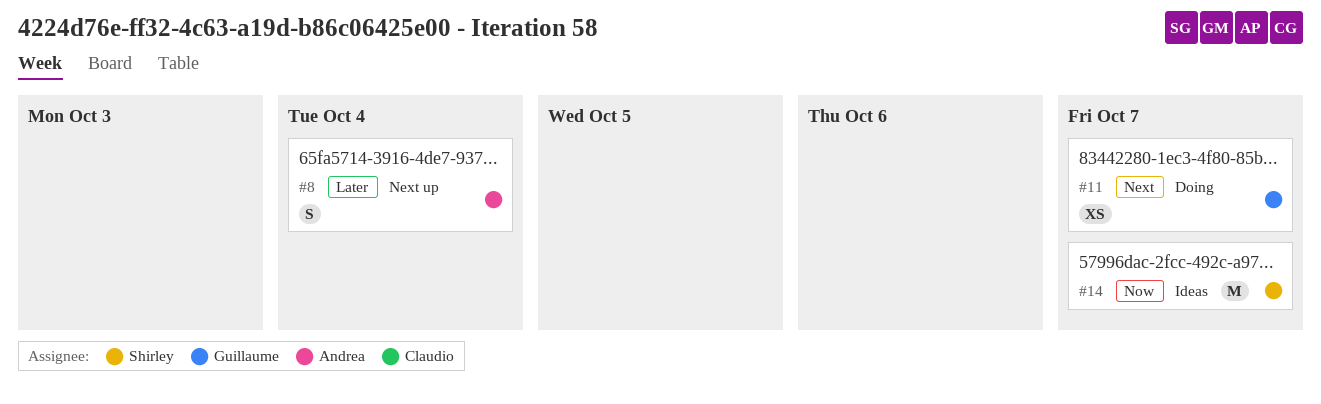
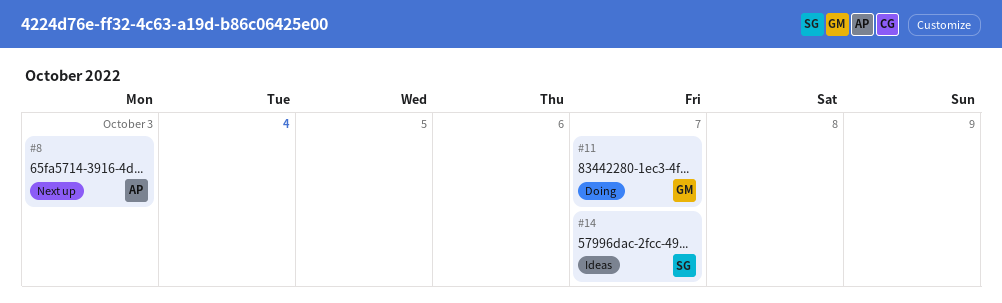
#8, due: Oct 4 -> Oct 3

